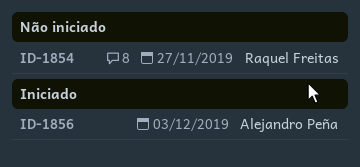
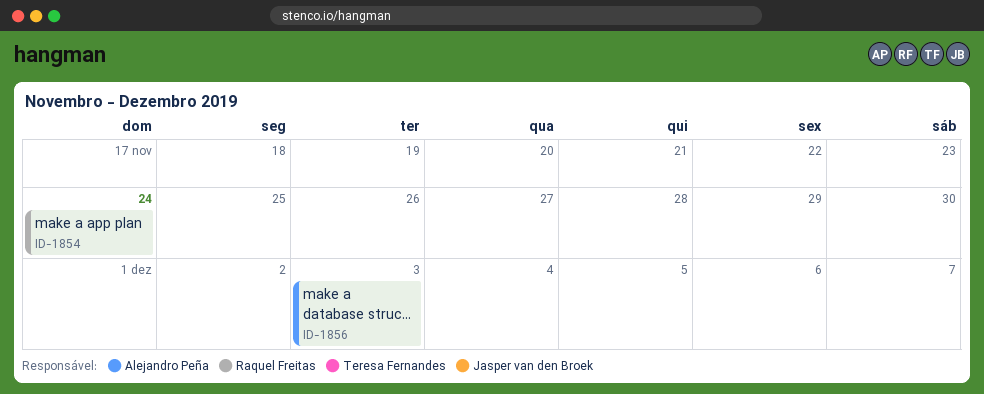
ID-1854, due: Nov 27 -> Nov 24

